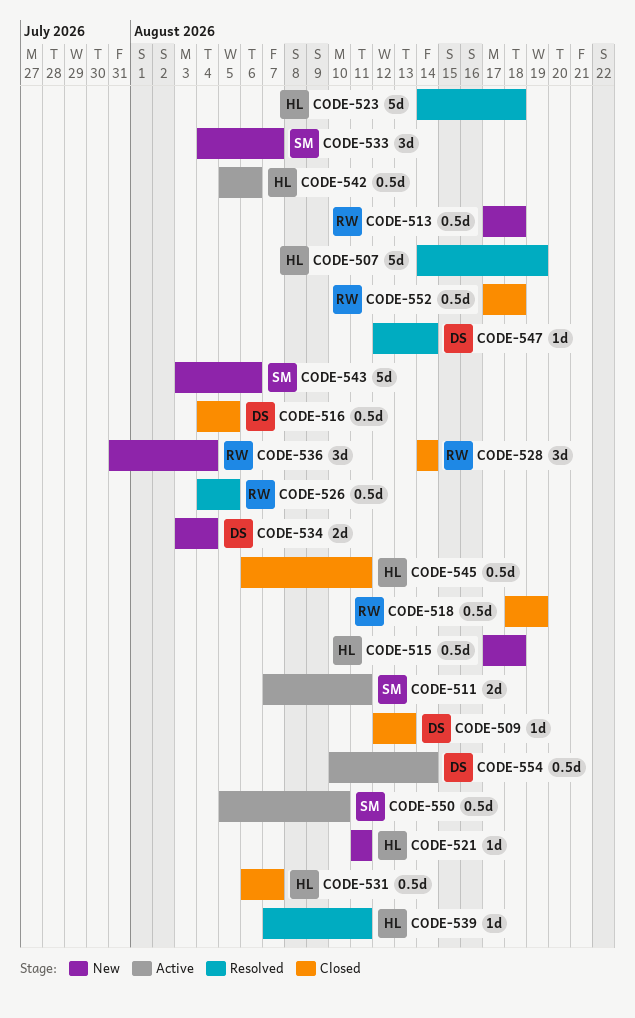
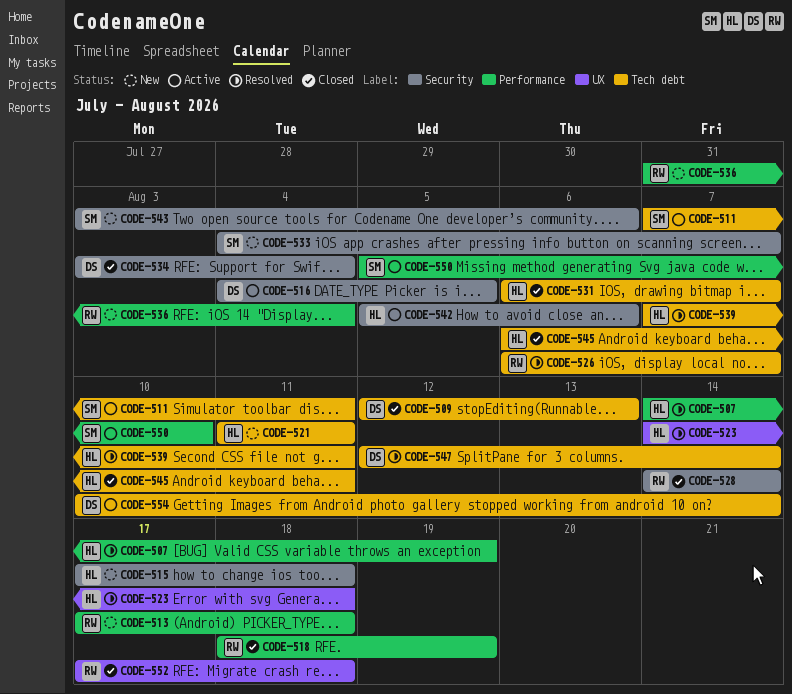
CODE-516, status: Closed -> Active
CODE-526, start: Aug 4 -> Aug 6
CODE-526, due: Aug 5 -> Aug 7
CODE-534, status: New -> Closed

